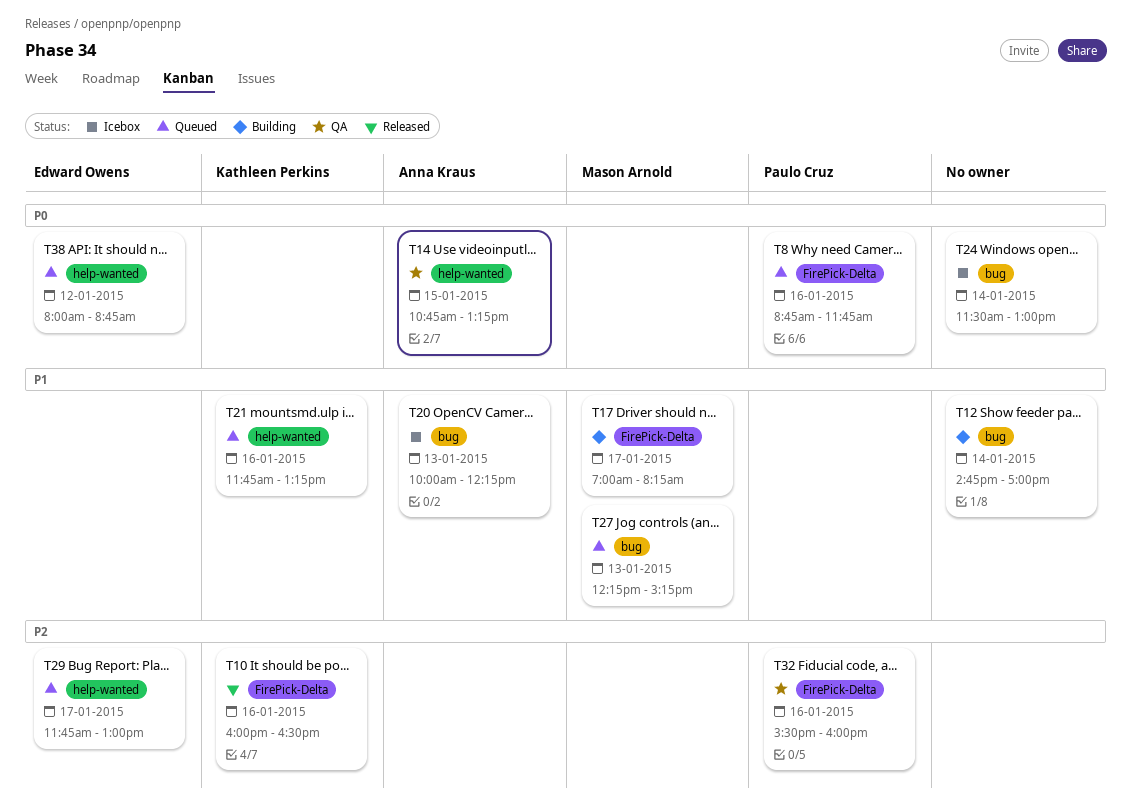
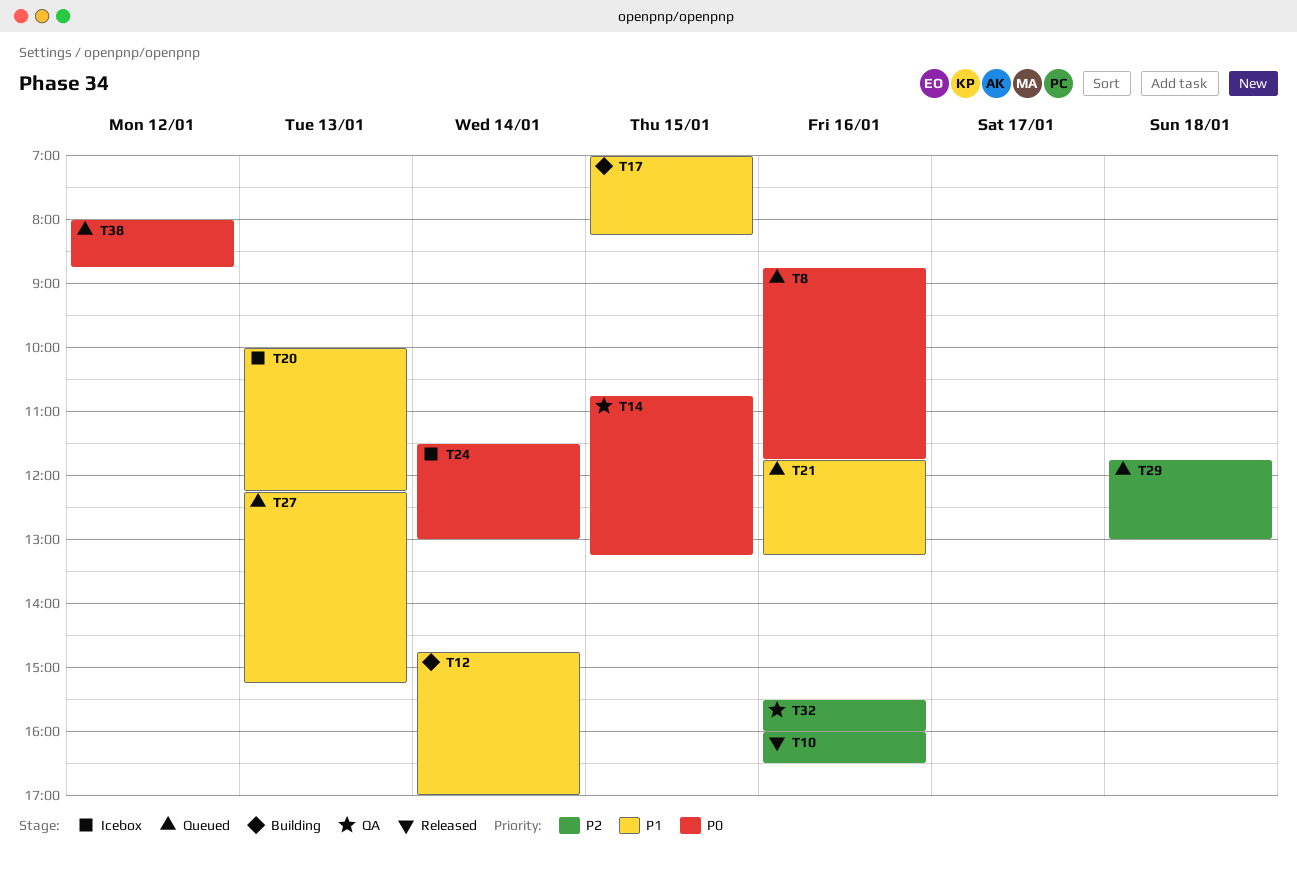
T17, day: Jan 17 -> Jan 15
T29, day: Jan 17 -> Jan 18

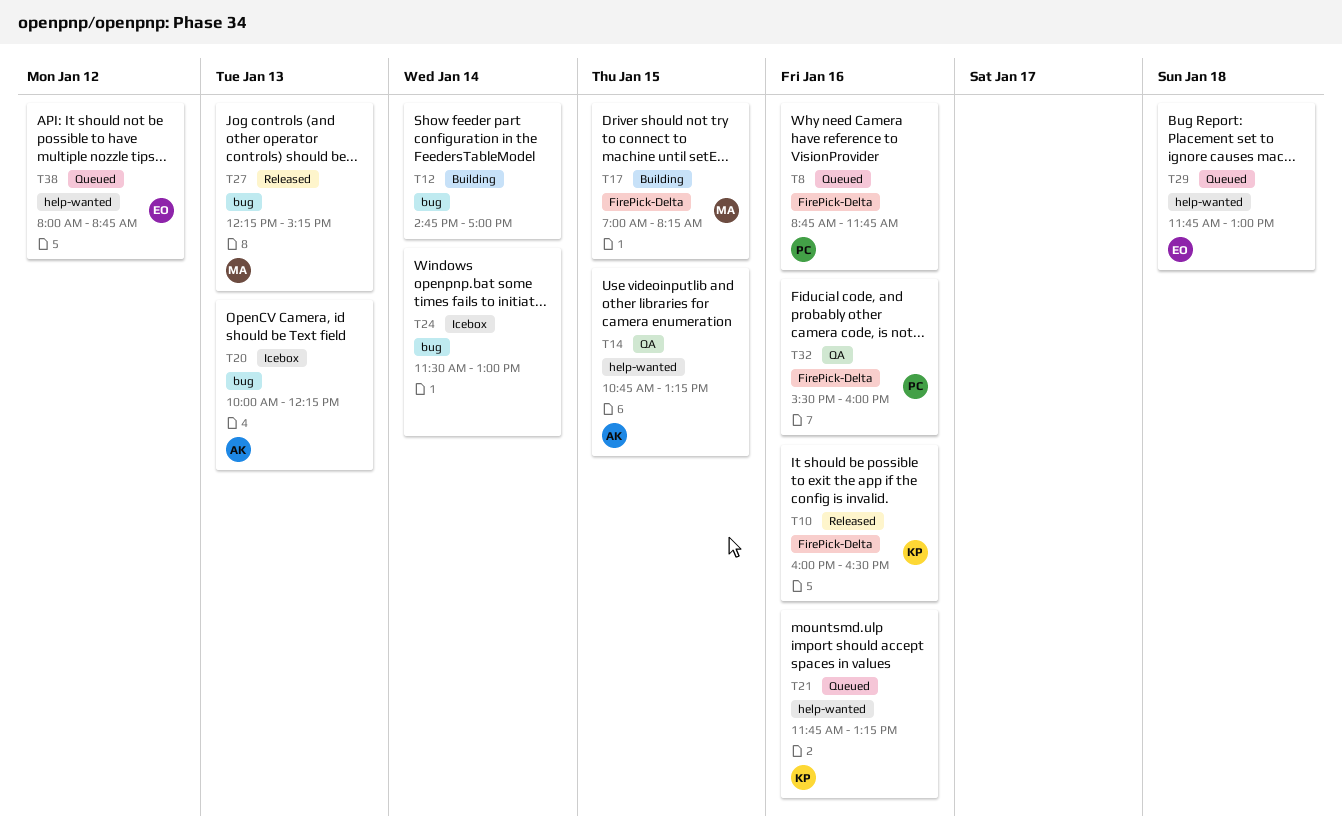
T27, status: Queued -> Released

